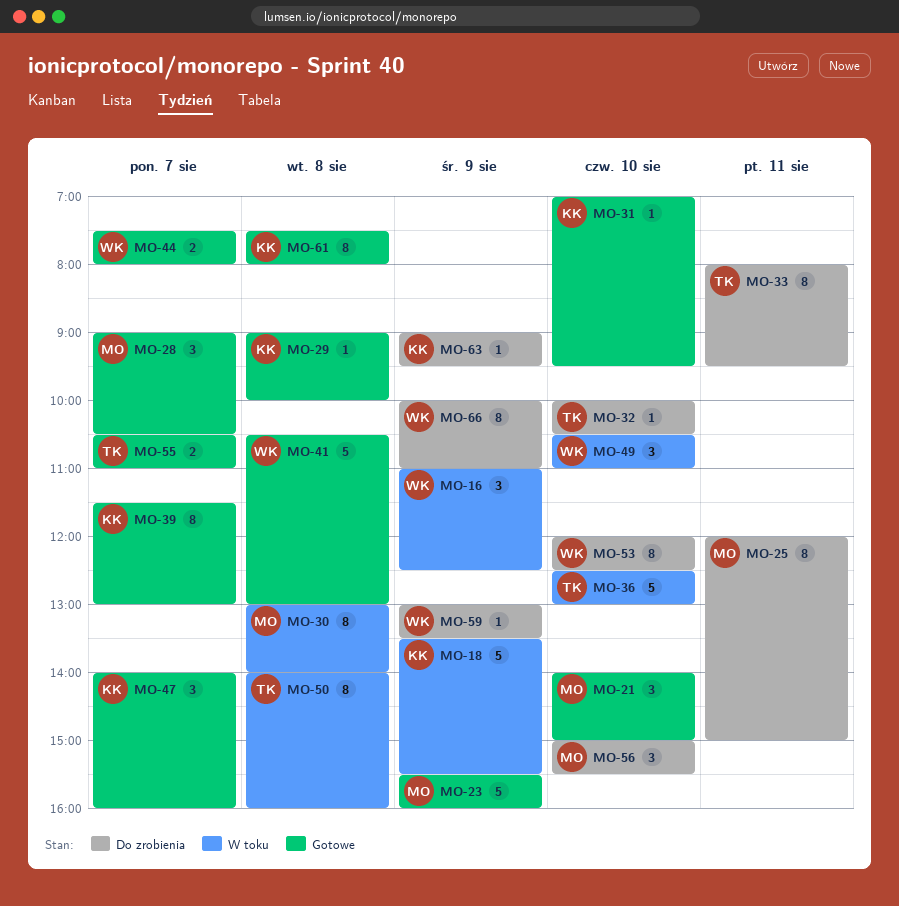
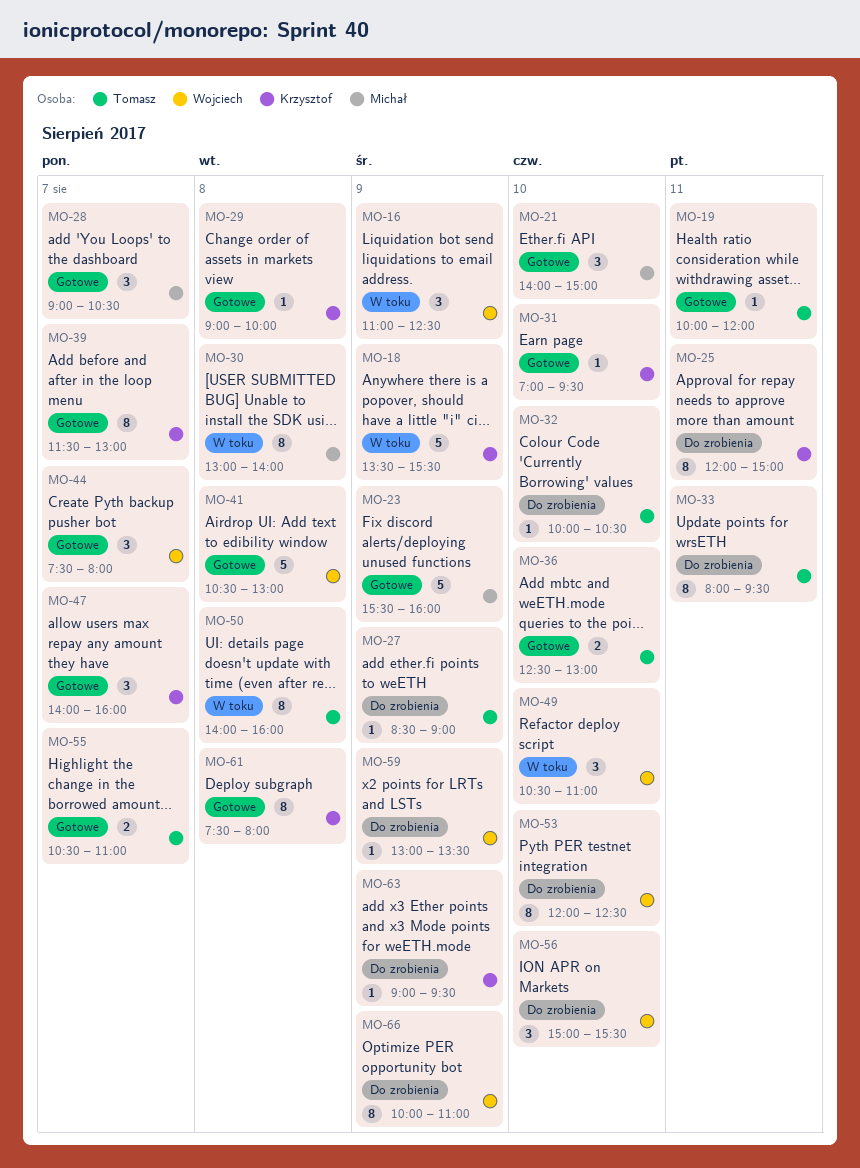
MO-19: none -> present
MO-25, owner: Michał -> Krzysztof
MO-27: none -> present
MO-36, status: W toku -> Gotowe
MO-36, estimate: 5 -> 2
MO-44, estimate: 2 -> 3
MO-56, owner: Michał -> Wojciech

